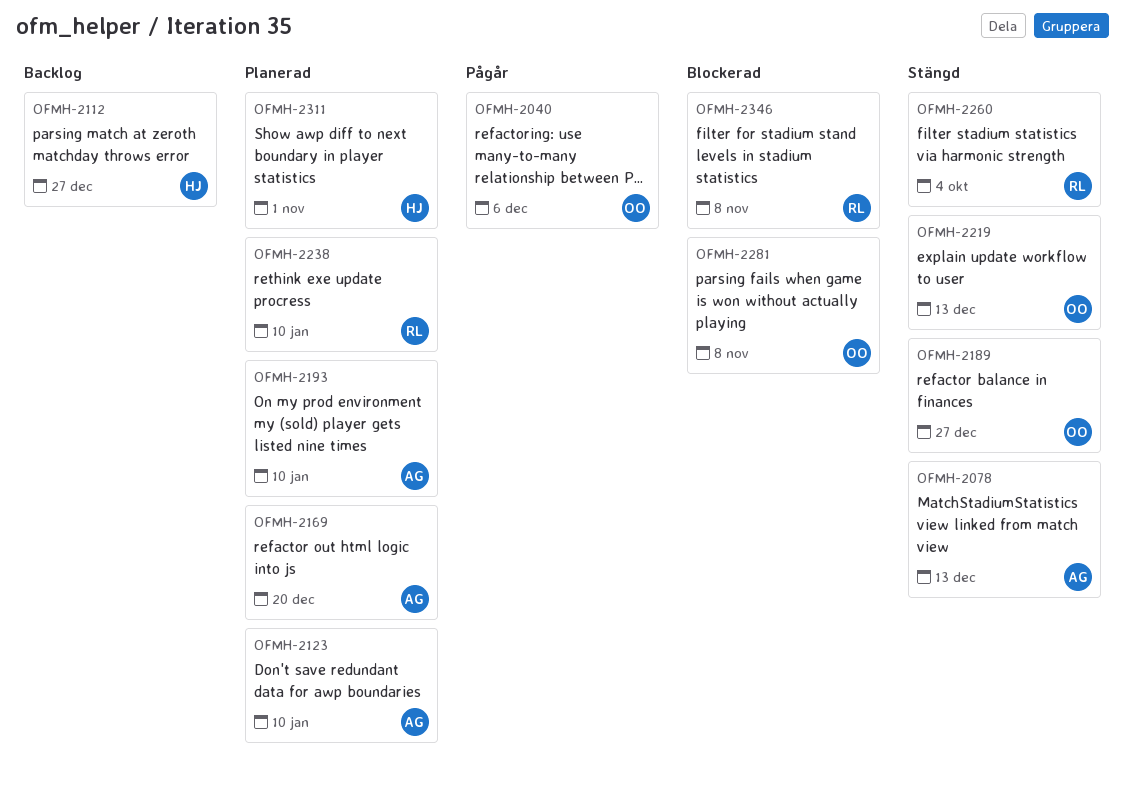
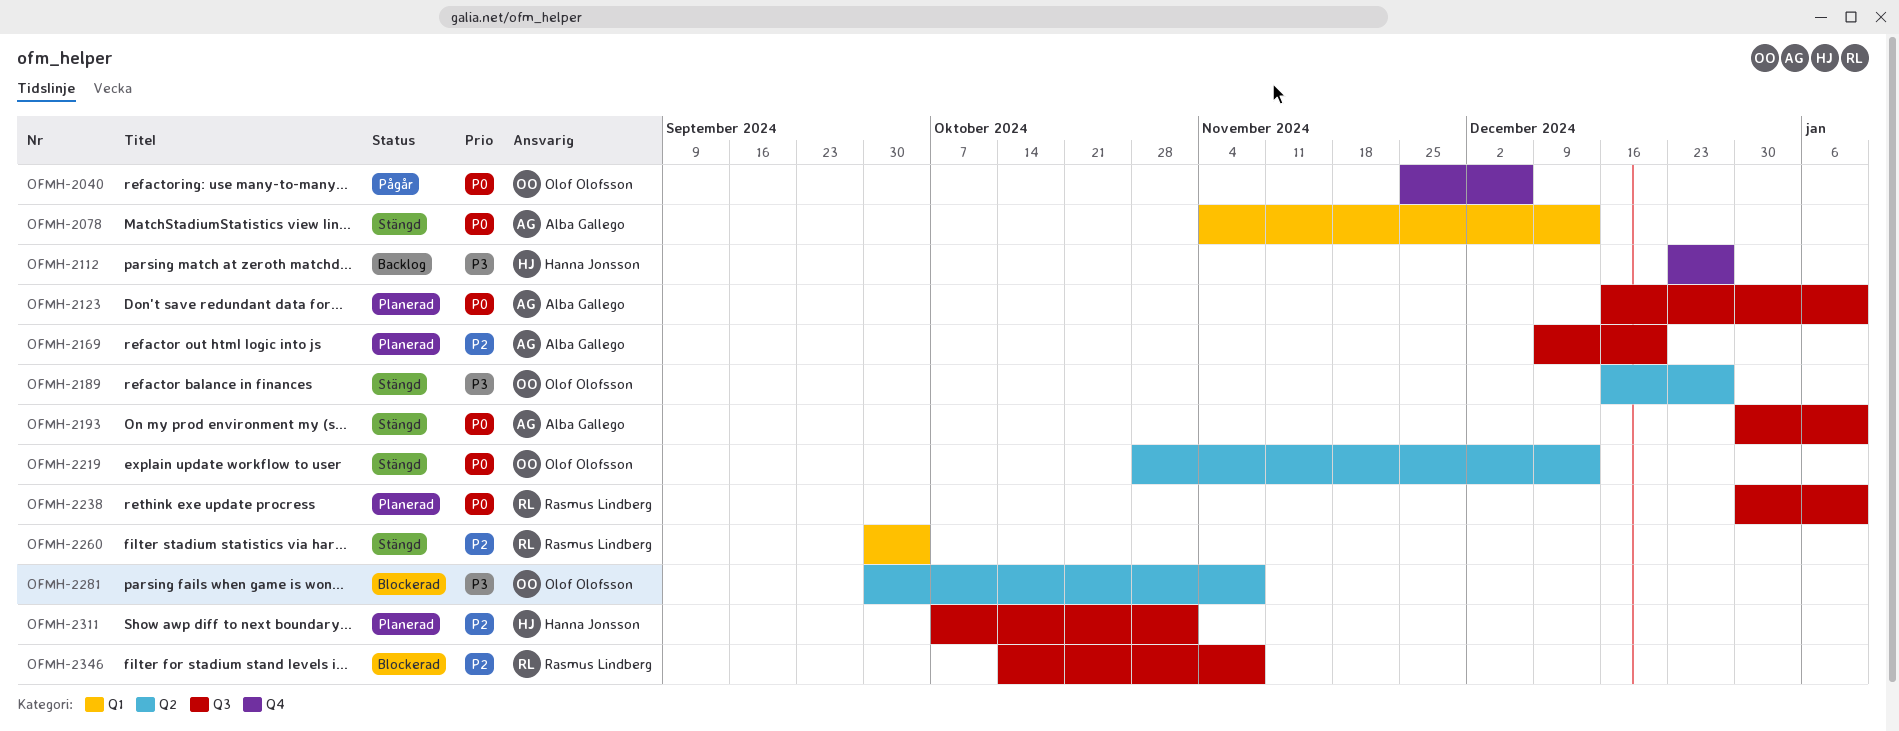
OFMH-2193, status: Planerad -> Stängd

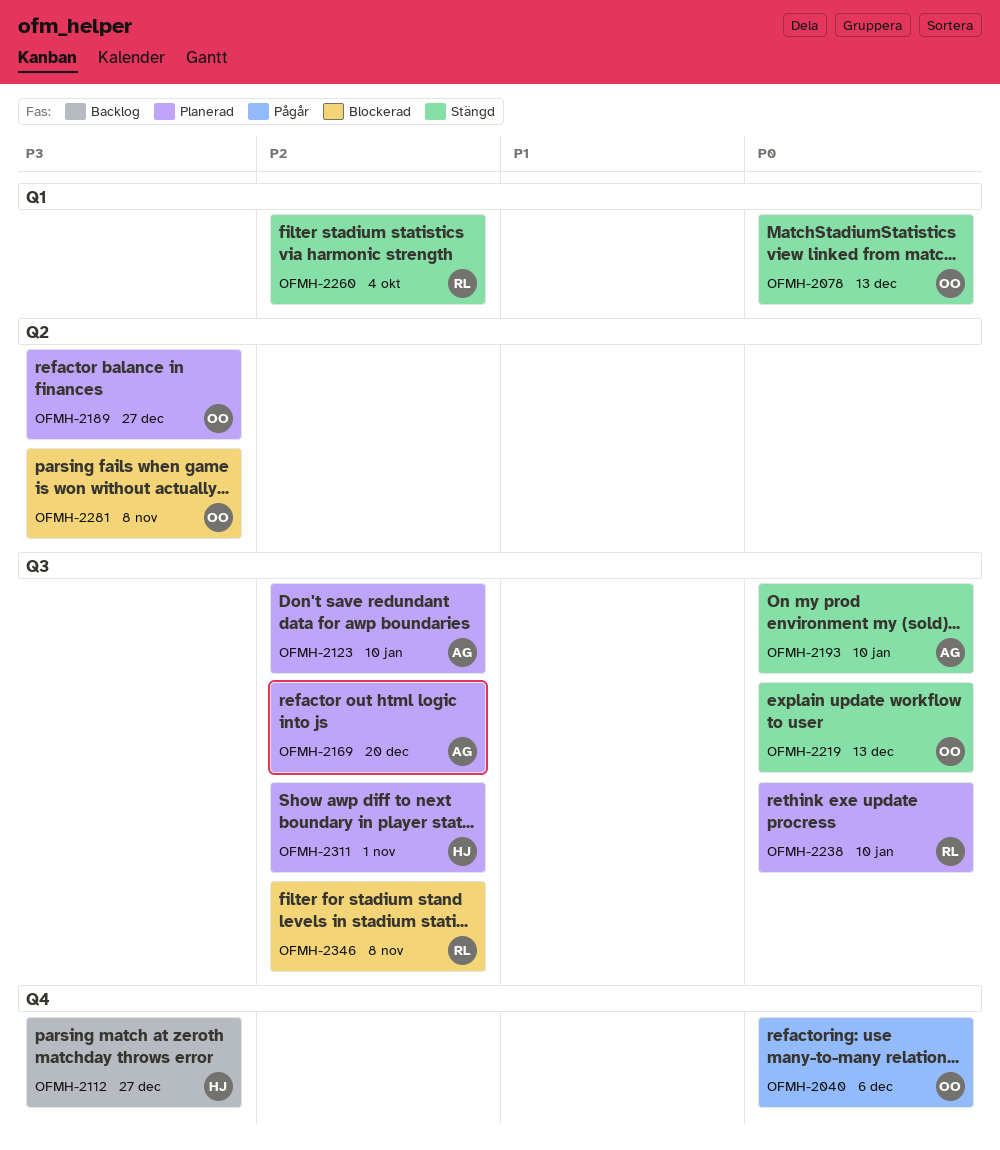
OFMH-2078, owner: Alba Gallego -> Olof Olofsson
OFMH-2123, priority: P0 -> P2
OFMH-2189, status: Stängd -> Planerad
OFMH-2219, label: Q2 -> Q3

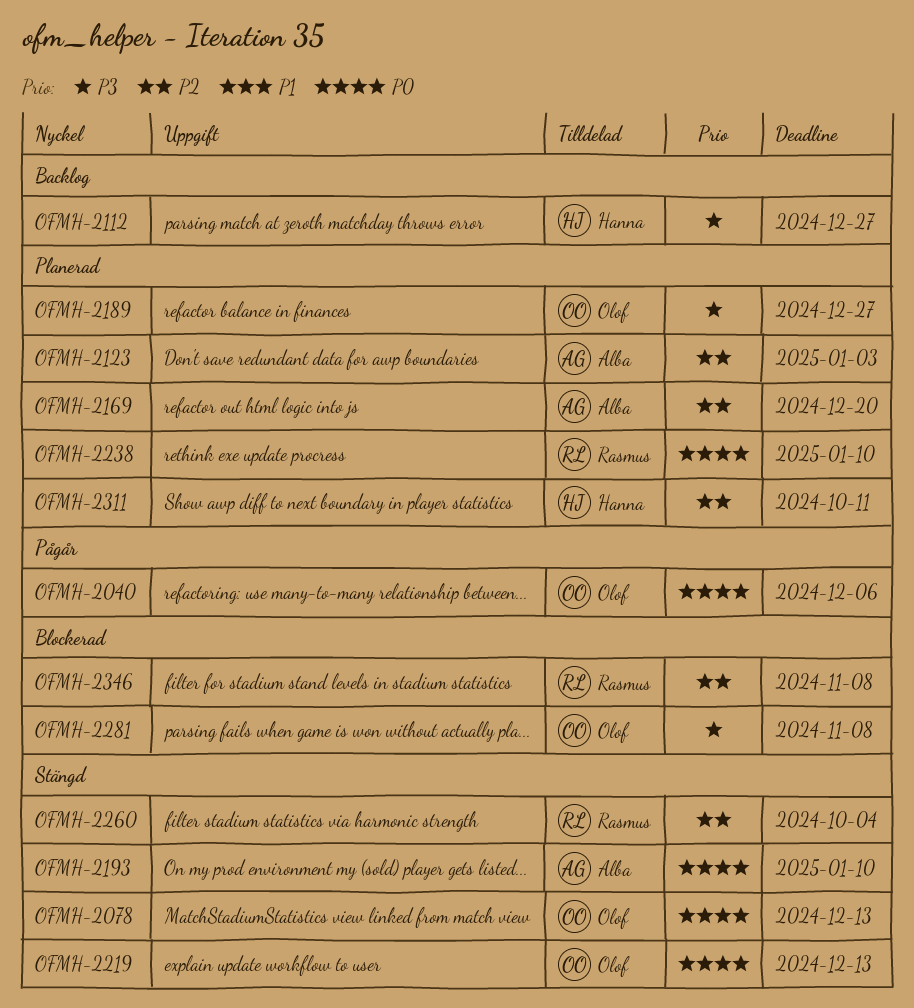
OFMH-2123, due: Jan 10 -> Jan 3
OFMH-2311, due: Nov 1 -> Oct 11

